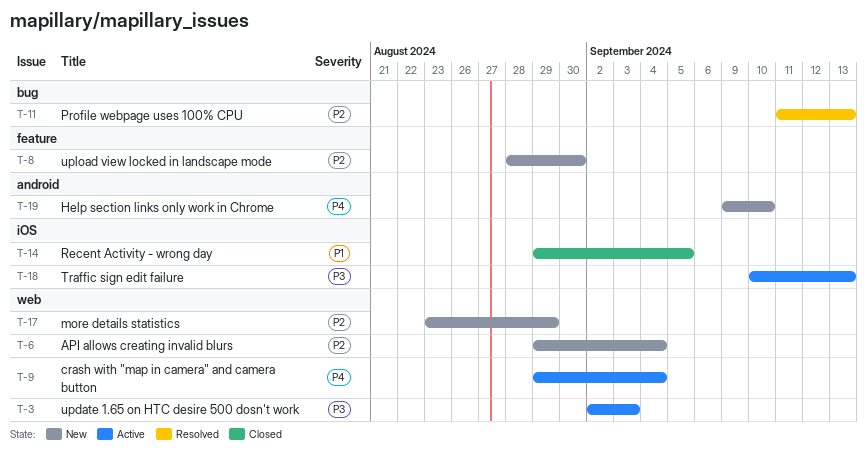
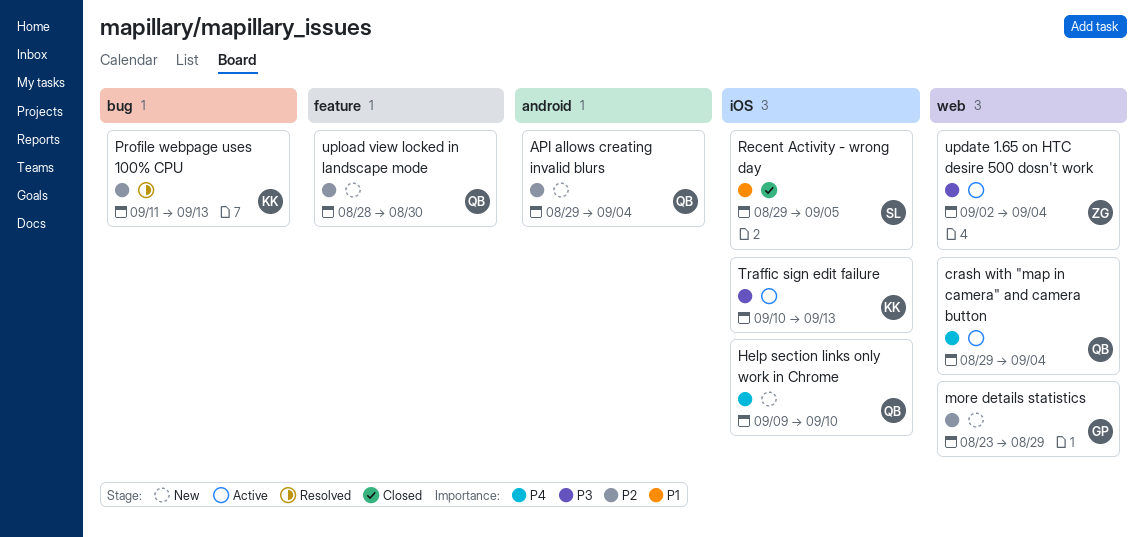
API allows creating invalid blurs, label: web -> android
Help section links only work in Chrome, label: android -> iOS
update 1.65 on HTC desire 500 dosn't work, due: Sep 3 -> Sep 4

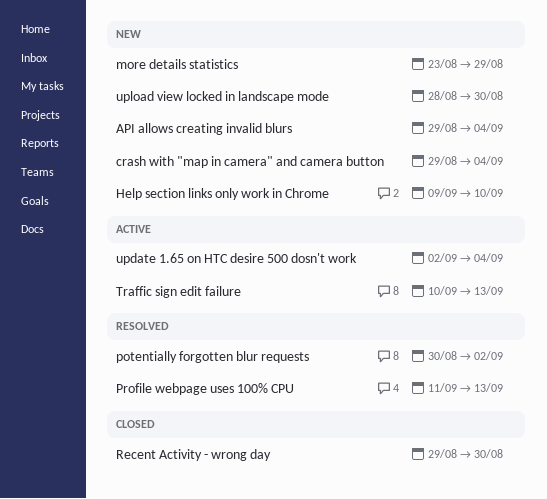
crash with "map in camera" and camera button, status: Active -> New
potentially forgotten blur requests: none -> present
Recent Activity - wrong day, due: Sep 5 -> Aug 30

